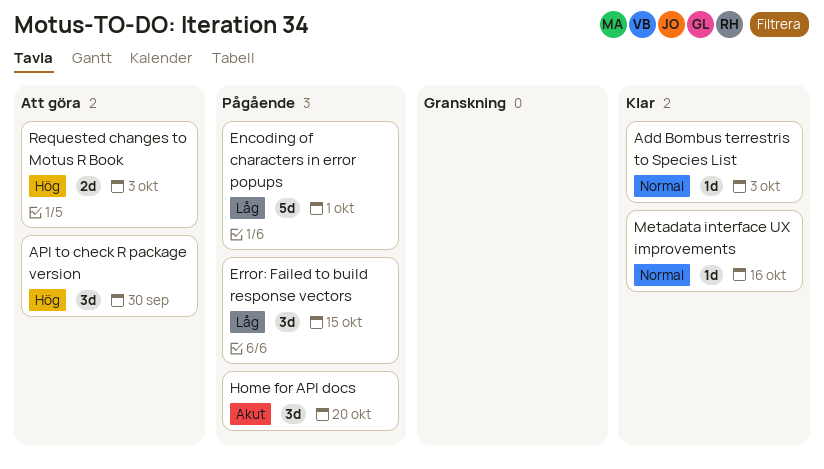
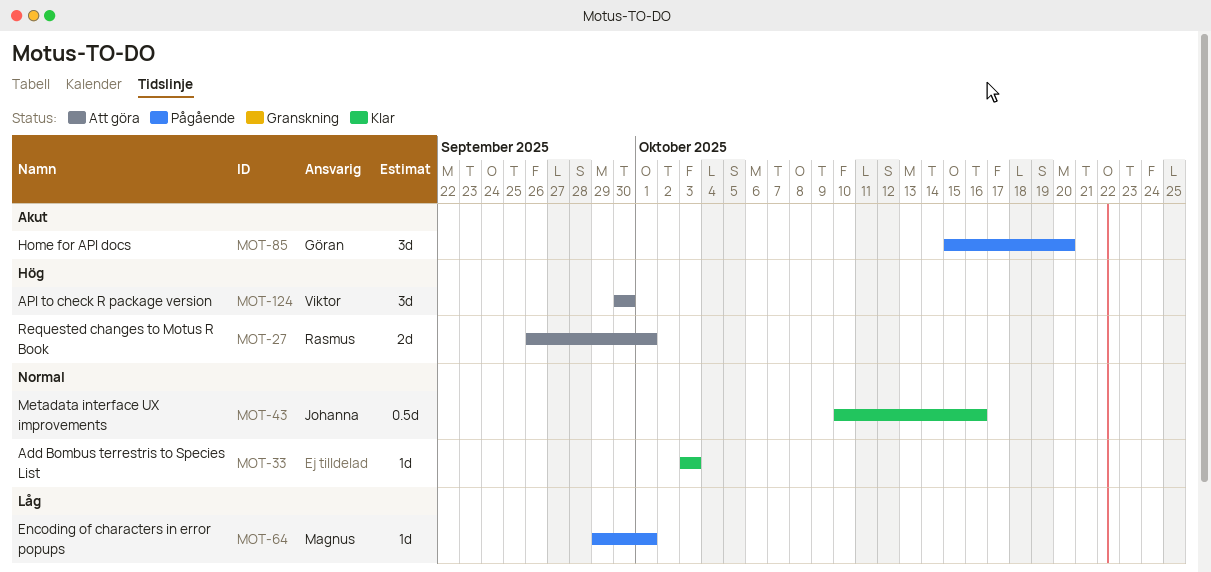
Encoding of characters in error popups, estimate: 5d -> 1d
Error: Failed to build response vectors: present -> none
Metadata interface UX improvements, estimate: 1d -> 0.5d
Requested changes to Motus R Book, due: Oct 3 -> Oct 1

